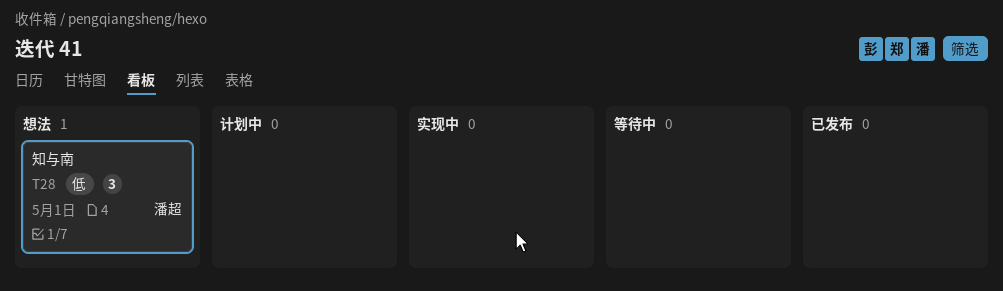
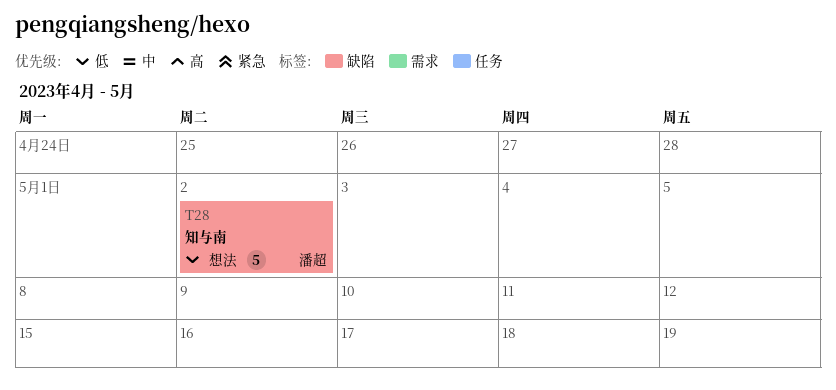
T28, estimate: 3 -> 5
T28, due: May 1 -> May 2

